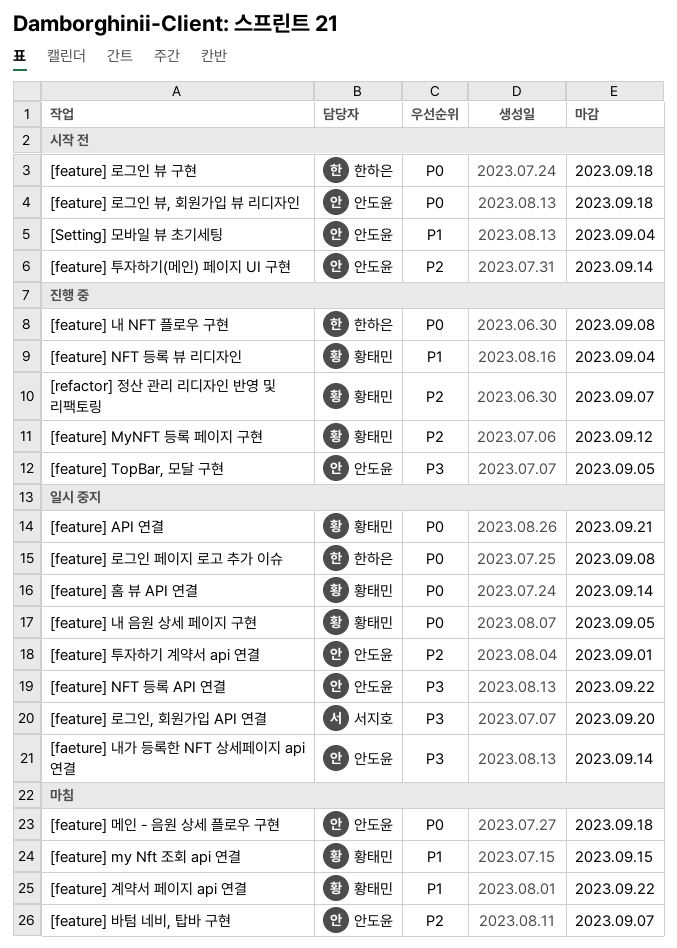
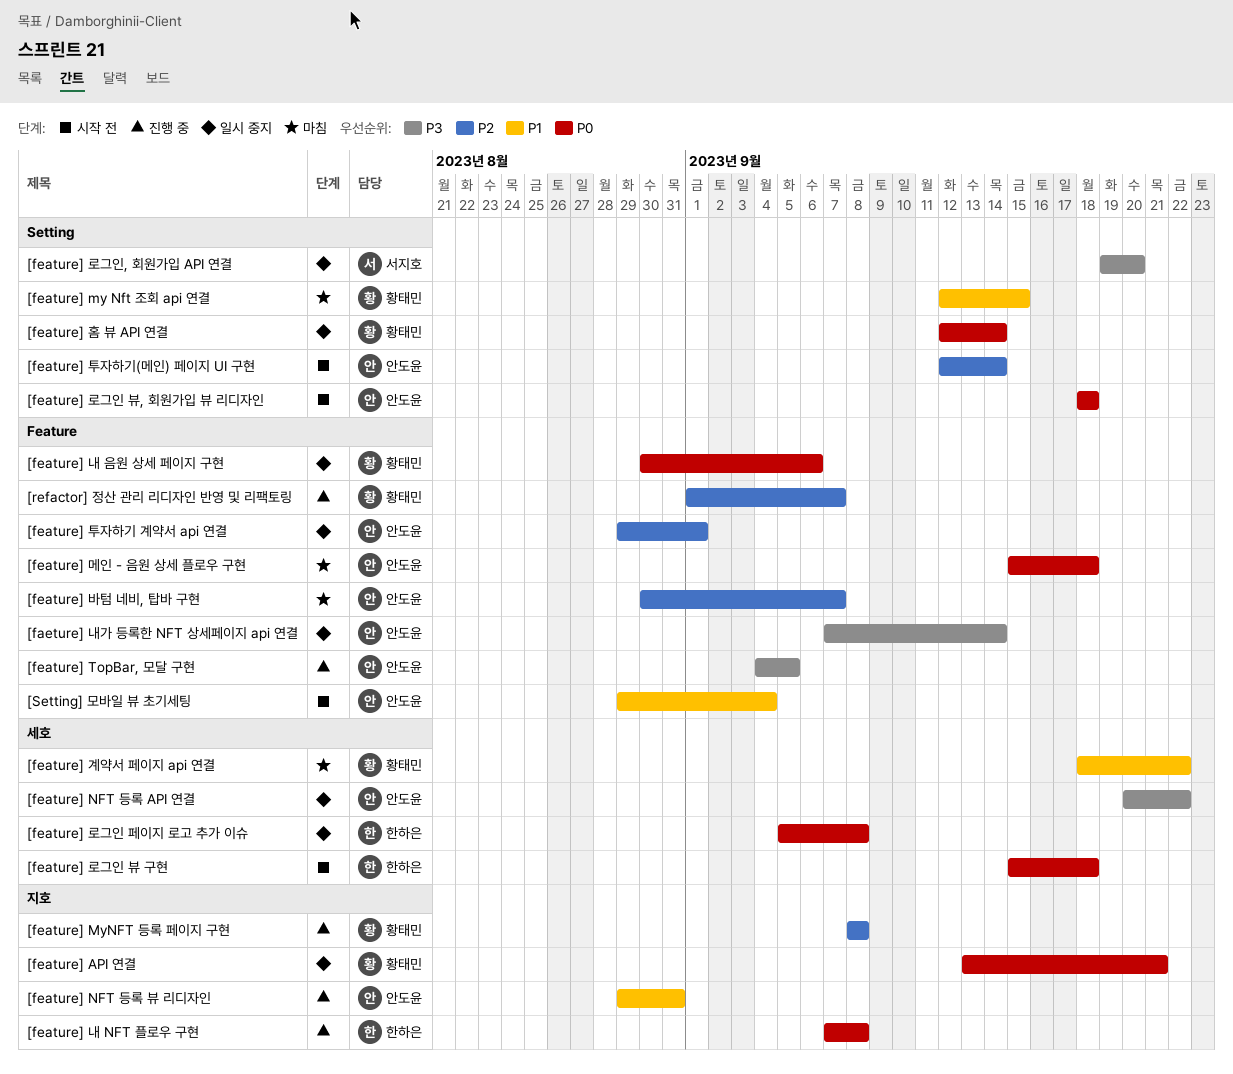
[feature] MyNFT 등록 페이지 구현, due: Sep 12 -> Sep 8
[feature] NFT 등록 뷰 리디자인, owner: 황태민 -> 안도윤
[feature] NFT 등록 뷰 리디자인, due: Sep 4 -> Aug 31
[feature] 내 음원 상세 페이지 구현, due: Sep 5 -> Sep 6

